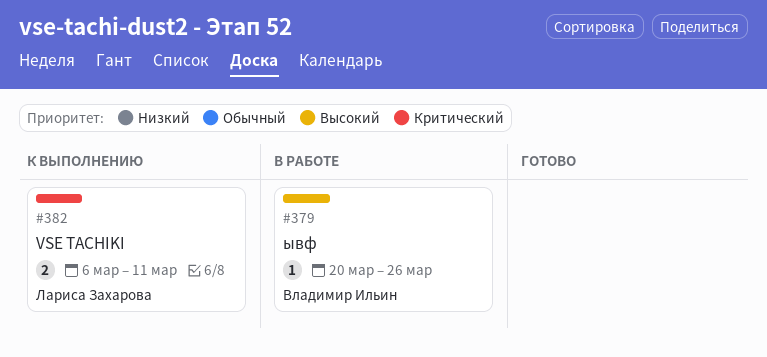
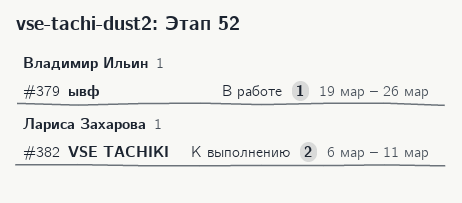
#379, start: Mar 20 -> Mar 19

